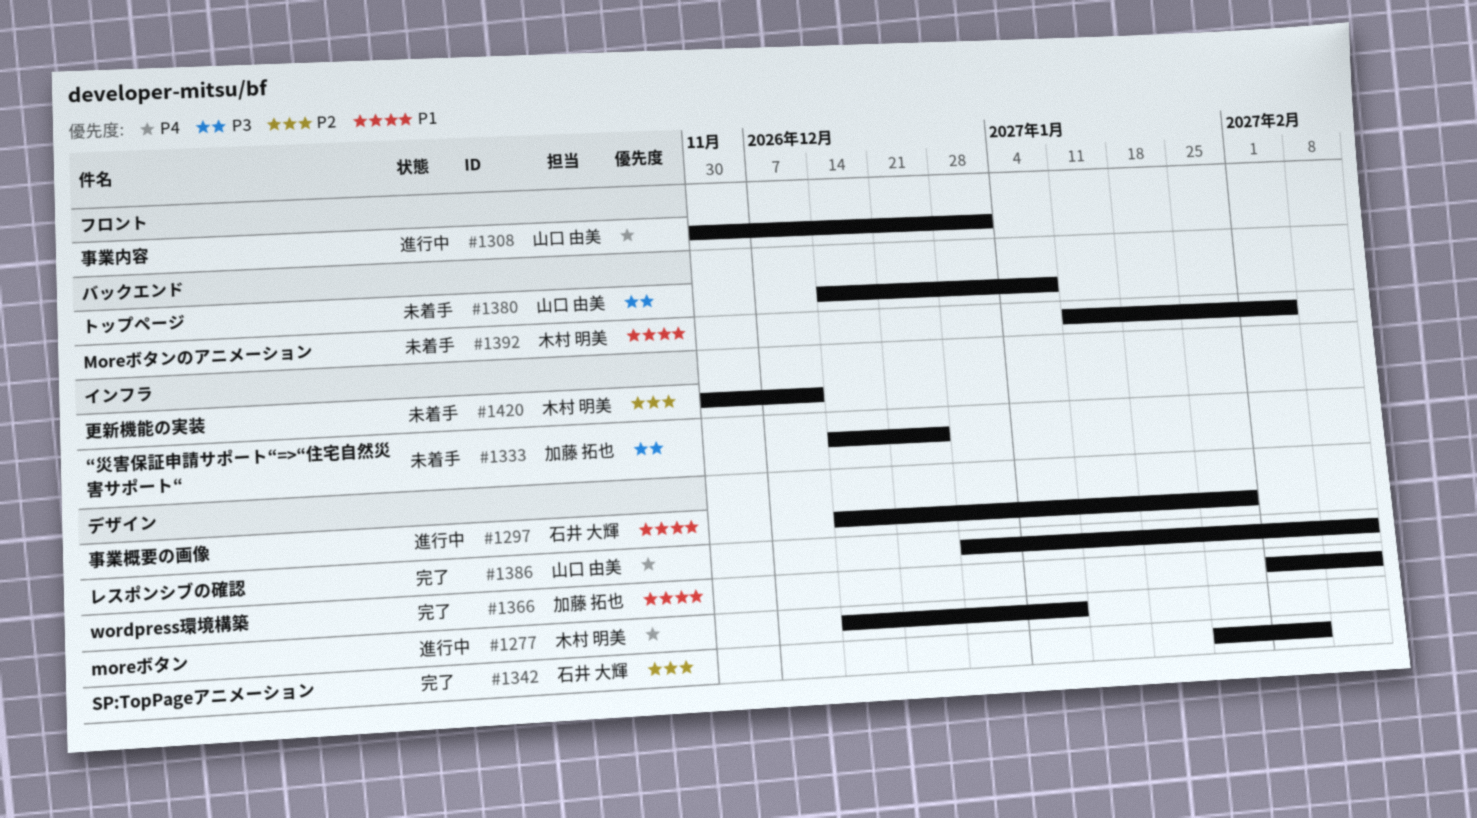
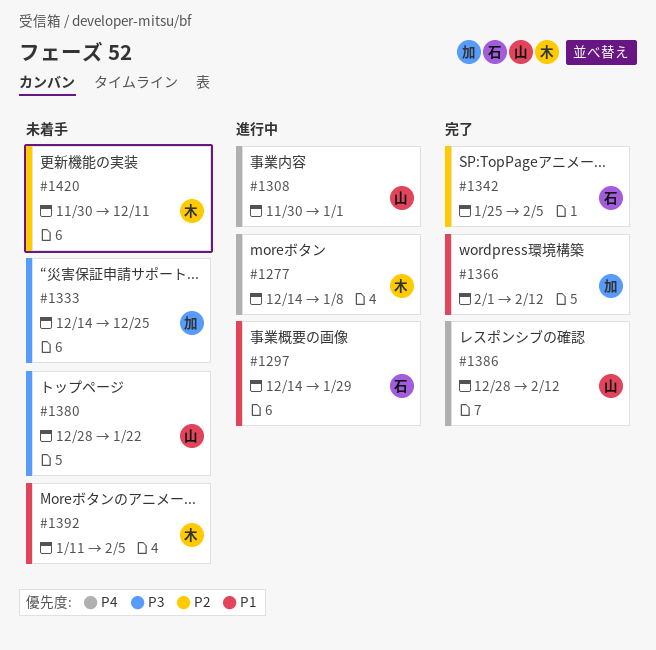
#1380, start: Dec 14 -> Dec 28
#1380, due: Jan 8 -> Jan 22

